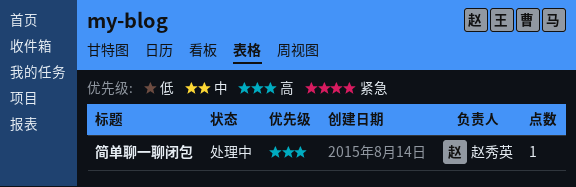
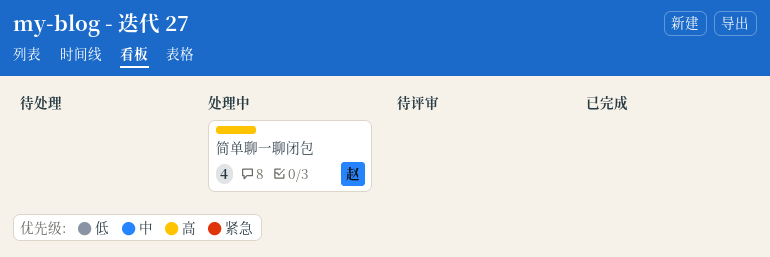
简单聊一聊闭包, estimate: 1 -> 4

